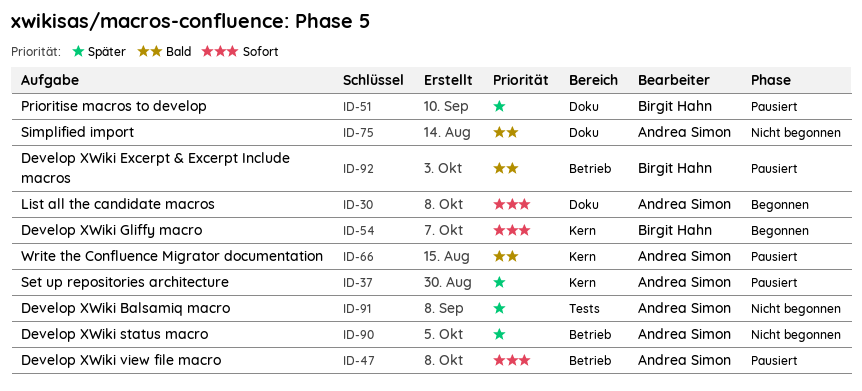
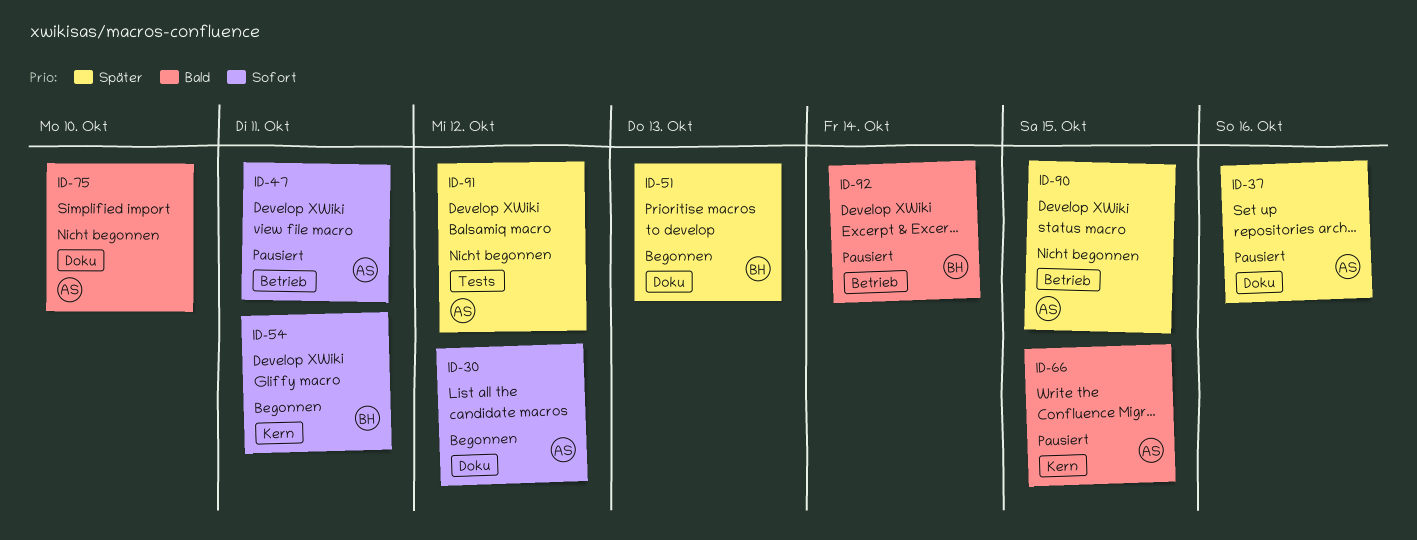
ID-37, label: Kern -> Doku
ID-51, status: Pausiert -> Begonnen

